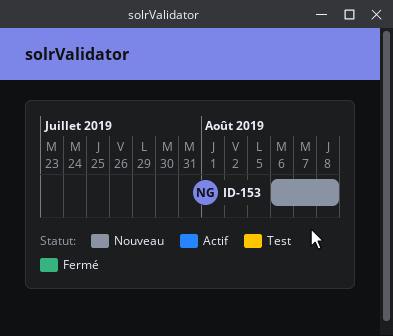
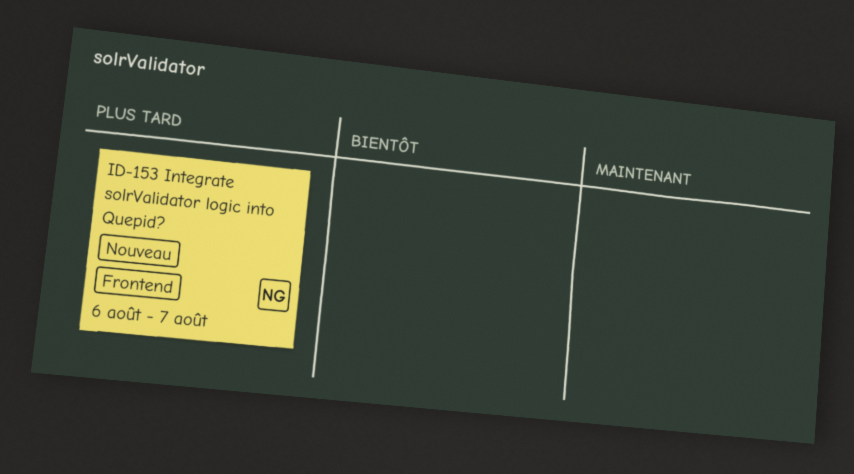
ID-153, due: Aug 8 -> Aug 7

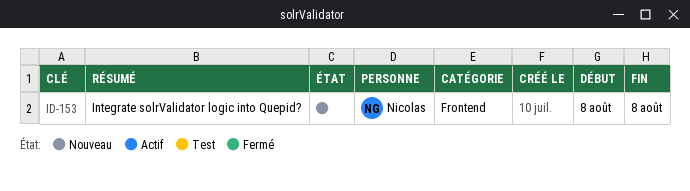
ID-153, start: Aug 6 -> Aug 8
ID-153, due: Aug 7 -> Aug 8

